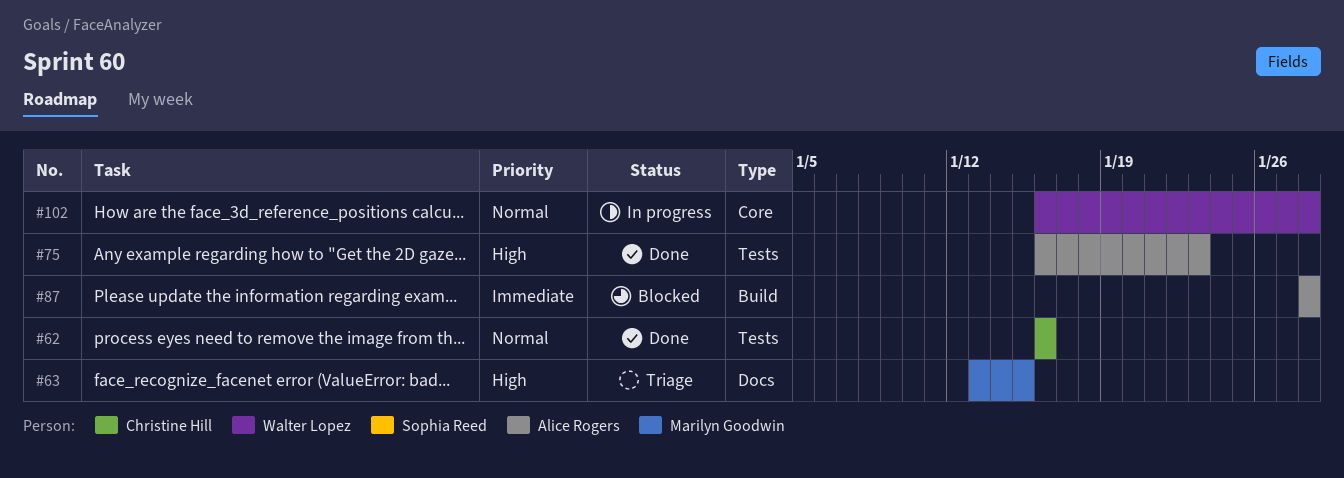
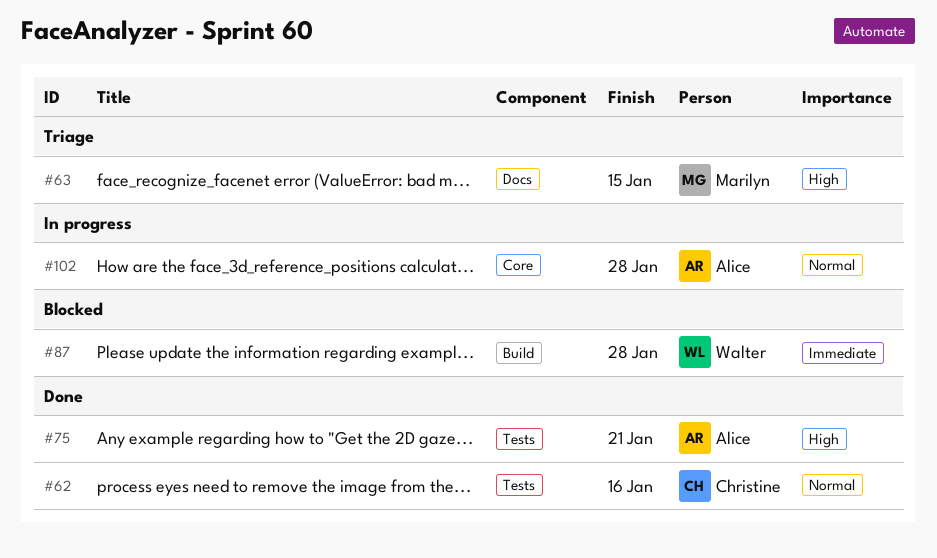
#75, due: Jan 23 -> Jan 21
#87, owner: Alice Rogers -> Walter Lopez
#102, owner: Walter Lopez -> Alice Rogers

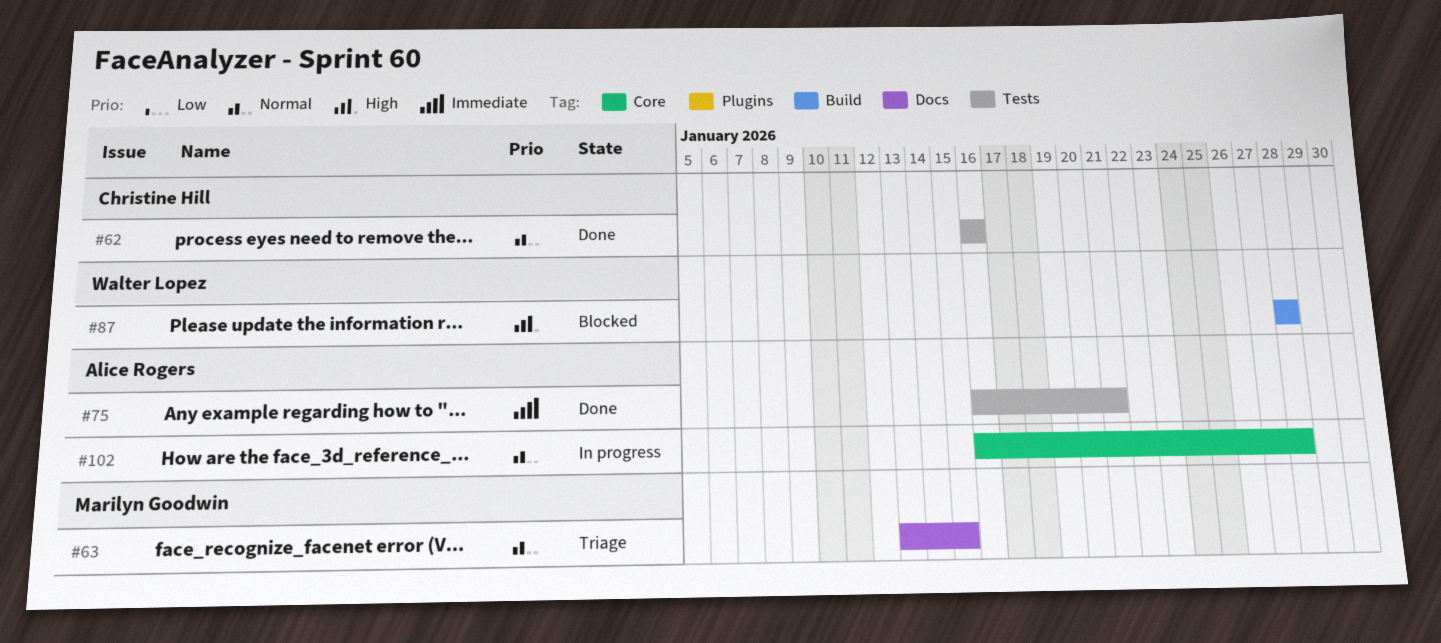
#63, priority: High -> Normal
#75, priority: High -> Immediate
#87, priority: Immediate -> High

